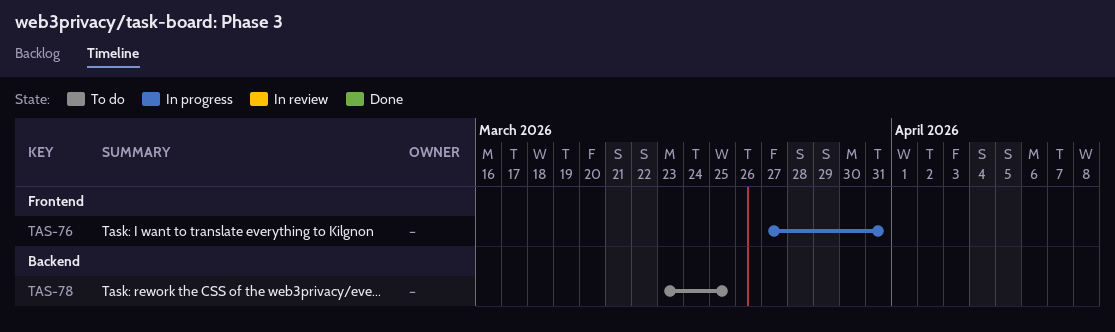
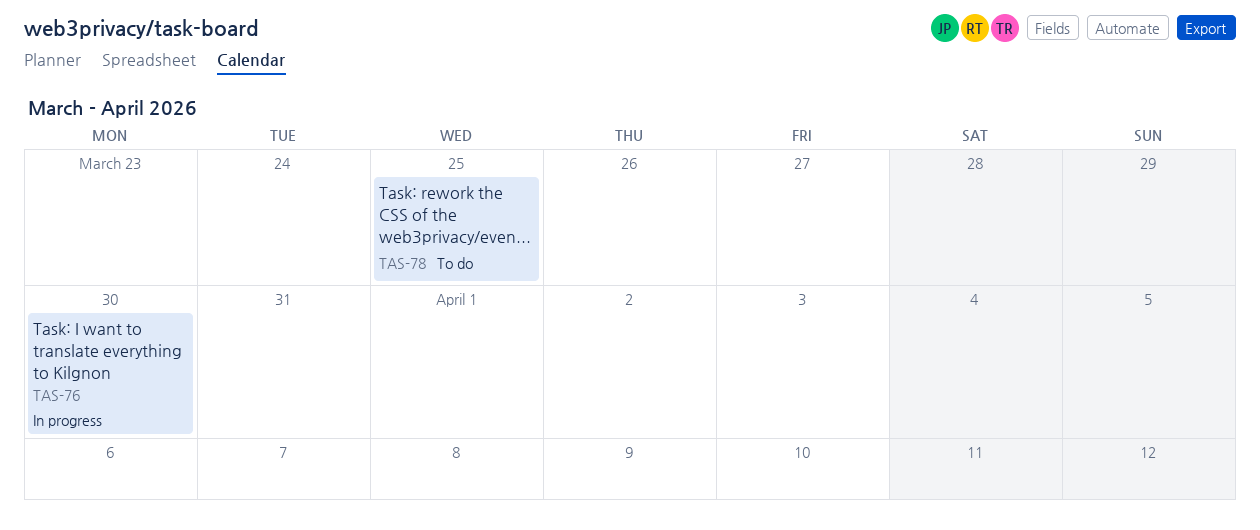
TAS-76, due: Mar 31 -> Mar 30

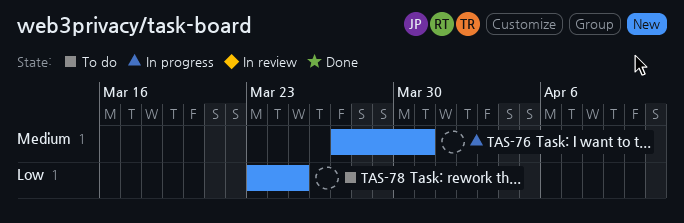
TAS-76, due: Mar 30 -> Mar 31

